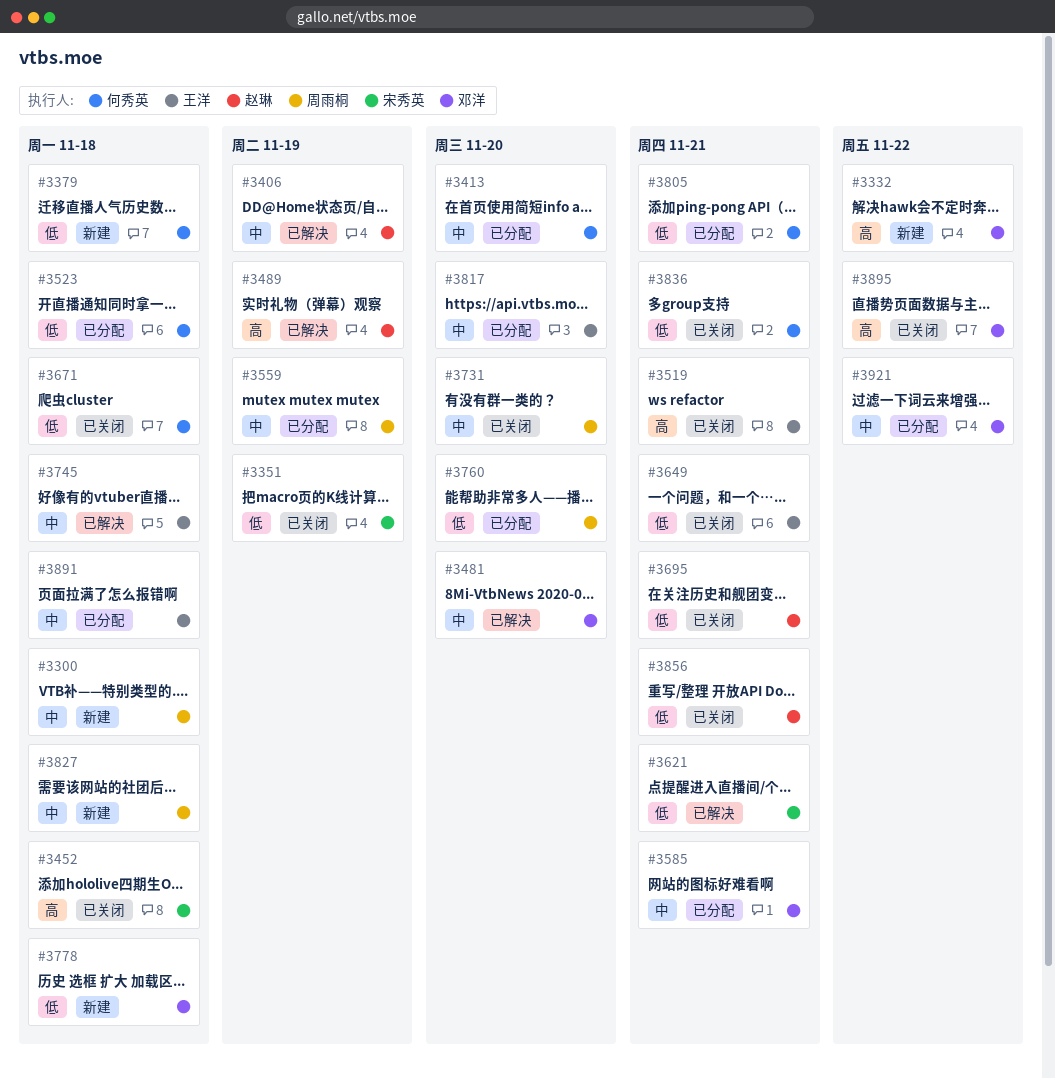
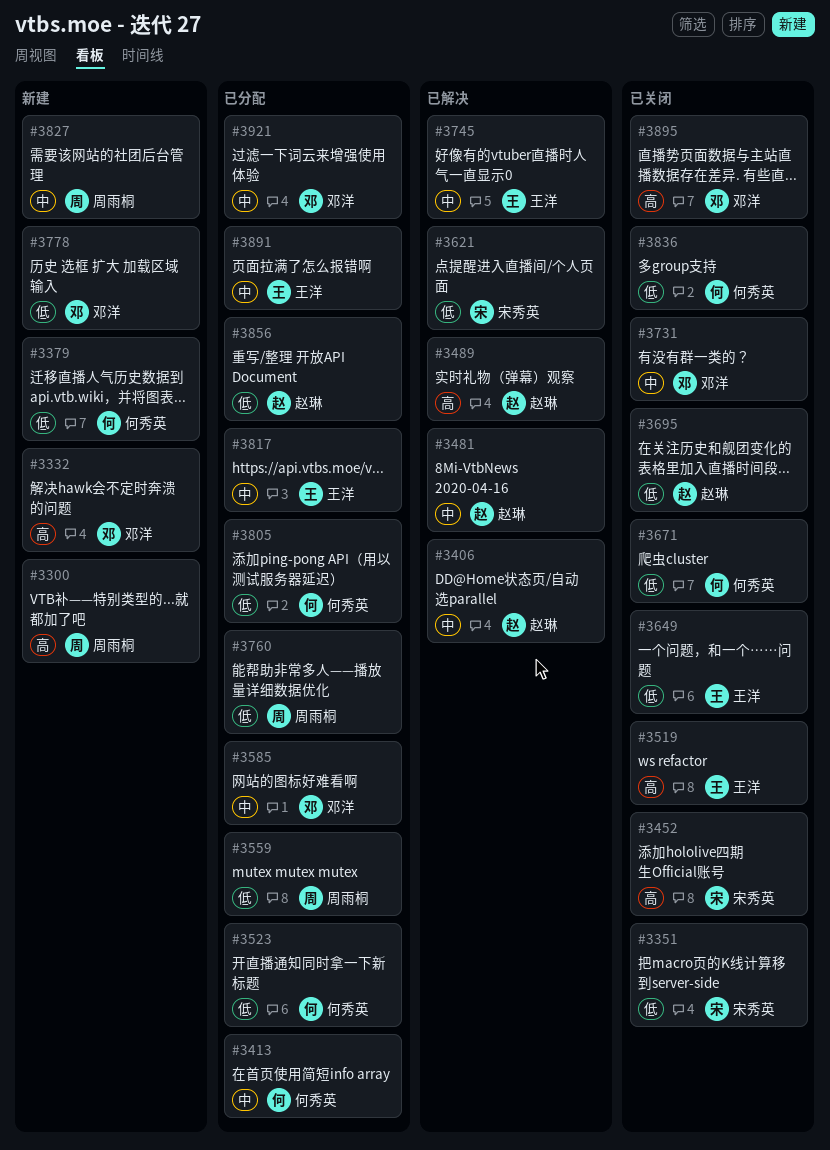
#3300, priority: 中 -> 高
#3481, owner: 邓洋 -> 赵琳
#3559, priority: 中 -> 低
#3731, owner: 周雨桐 -> 邓洋
#3856, status: 已关闭 -> 已分配

